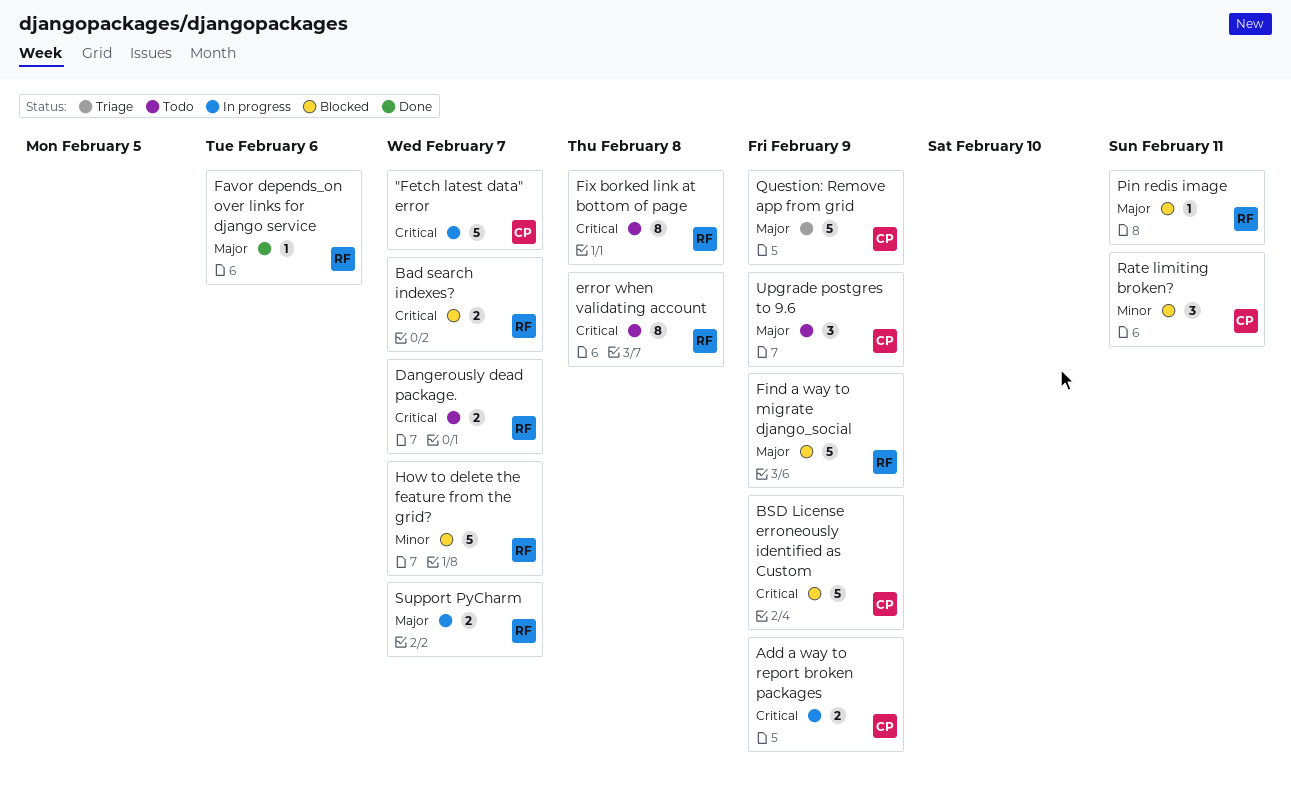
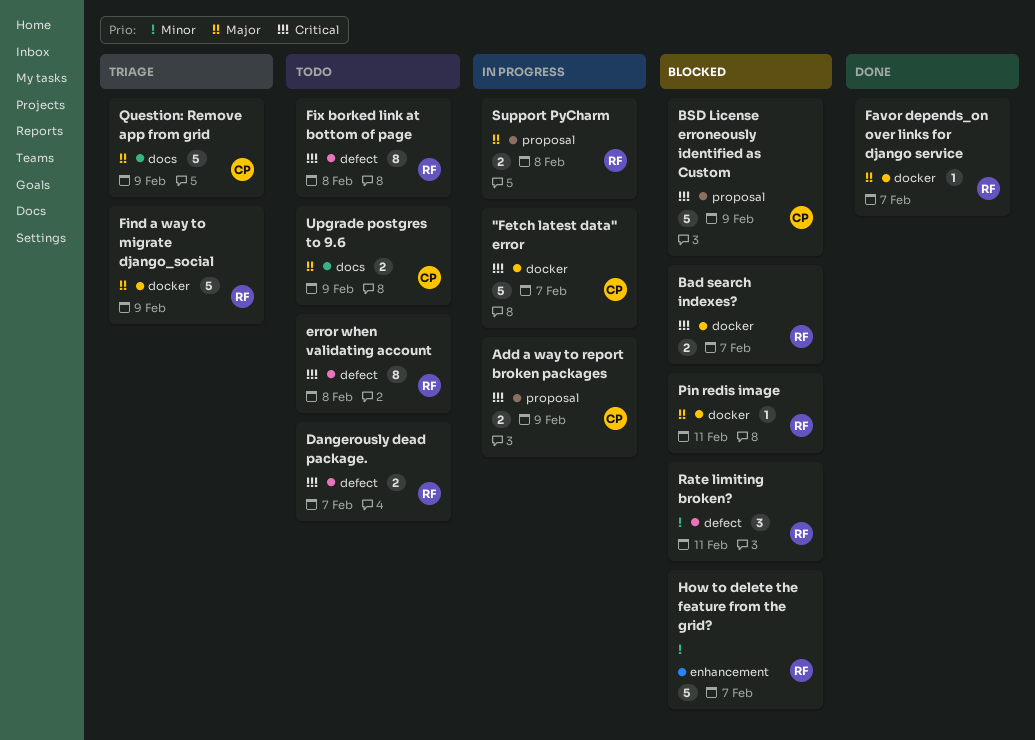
Favor depends_on over links for django service, due: Feb 6 -> Feb 7
Find a way to migrate django_social, status: Blocked -> Triage
Rate limiting broken?, owner: CP -> RF
Support PyCharm, due: Feb 7 -> Feb 8
Upgrade postgres to 9.6, estimate: 3 -> 2

